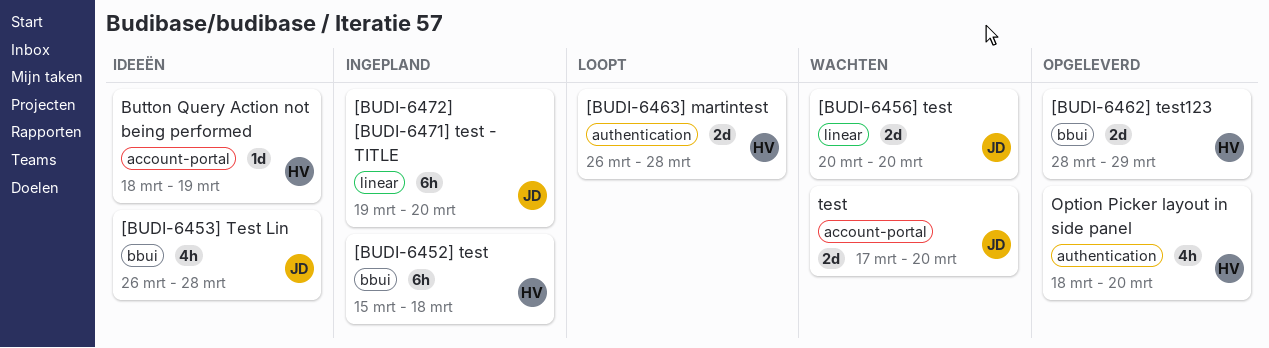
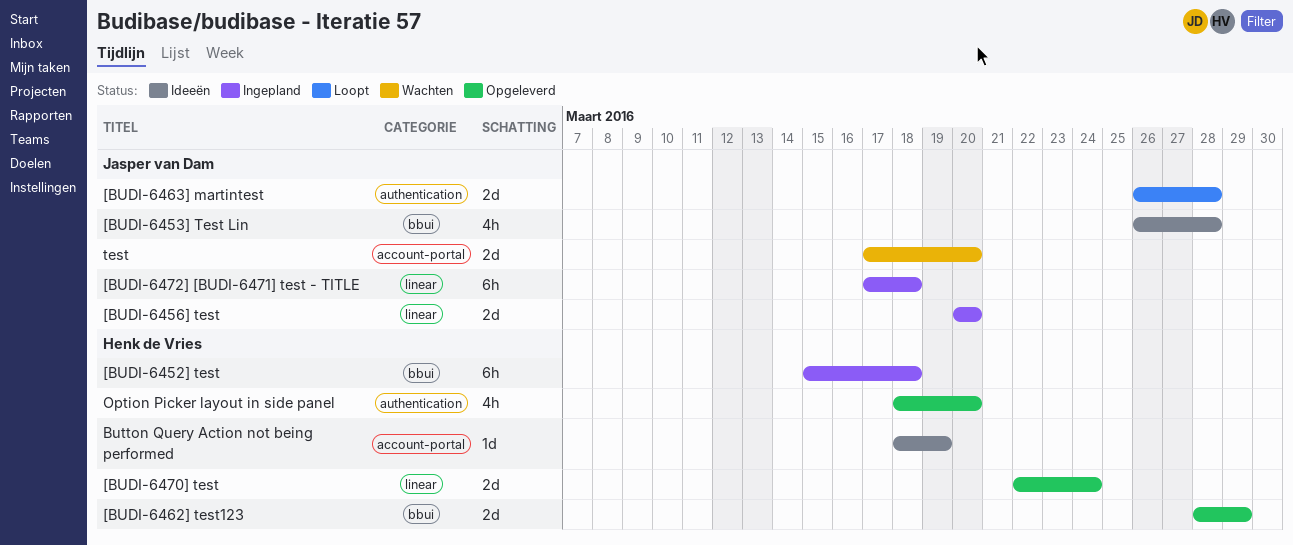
[BUDI-6456] test, status: Wachten -> Ingepland
[BUDI-6463] martintest, owner: Henk de Vries -> Jasper van Dam
[BUDI-6470] test: none -> present
[BUDI-6472] [BUDI-6471] test - TITLE, start: Mar 19 -> Mar 17
[BUDI-6472] [BUDI-6471] test - TITLE, due: Mar 20 -> Mar 18

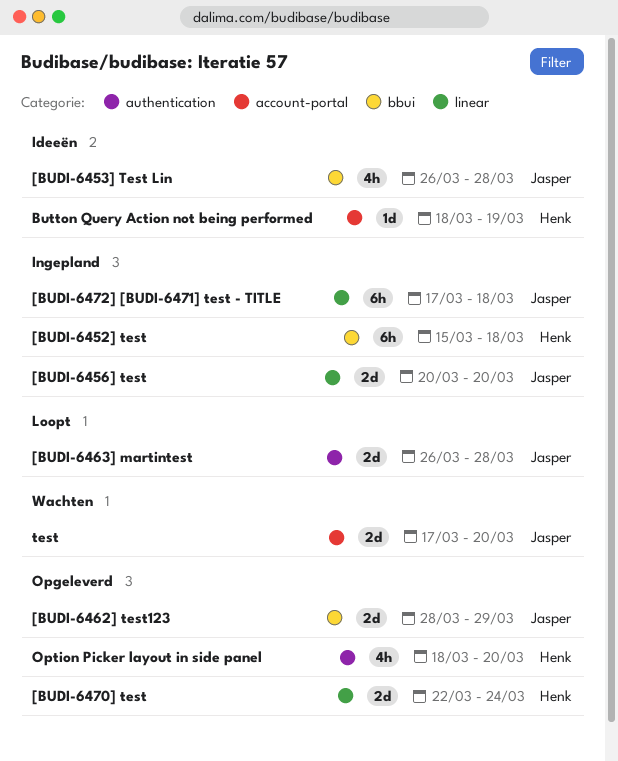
[BUDI-6462] test123, owner: Henk de Vries -> Jasper van Dam

